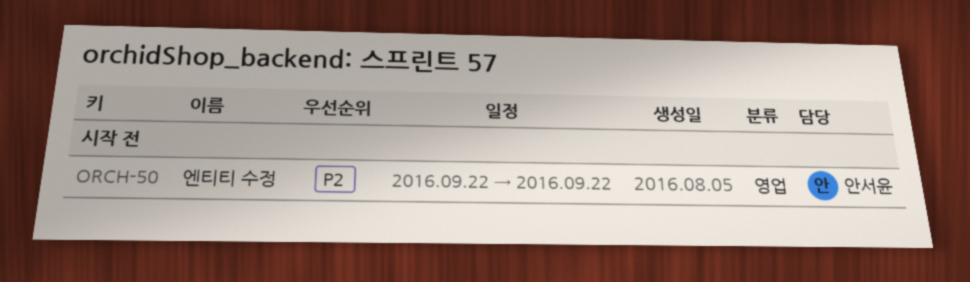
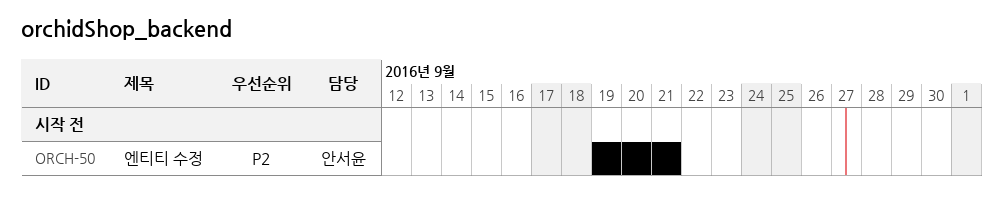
ORCH-50, start: Sep 22 -> Sep 19
ORCH-50, due: Sep 22 -> Sep 21

